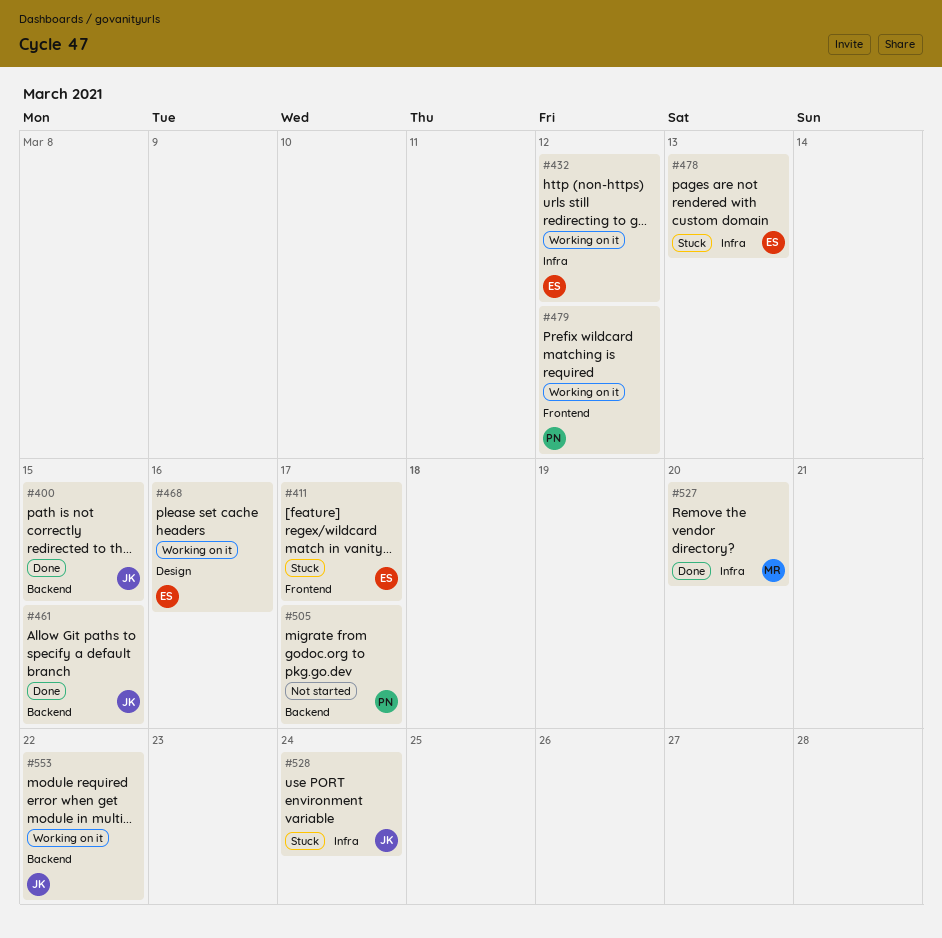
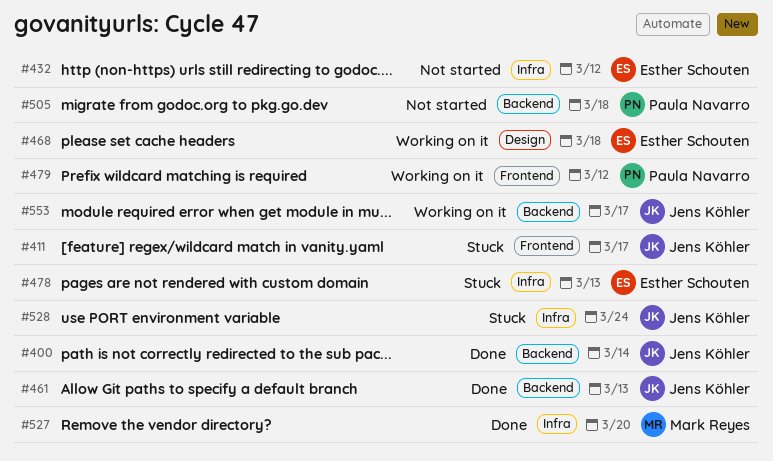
#400, due: Mar 15 -> Mar 14
#411, owner: Esther Schouten -> Jens Köhler
#432, status: Working on it -> Not started
#461, due: Mar 15 -> Mar 13
#468, due: Mar 16 -> Mar 18
#505, due: Mar 17 -> Mar 18
#553, due: Mar 22 -> Mar 17

